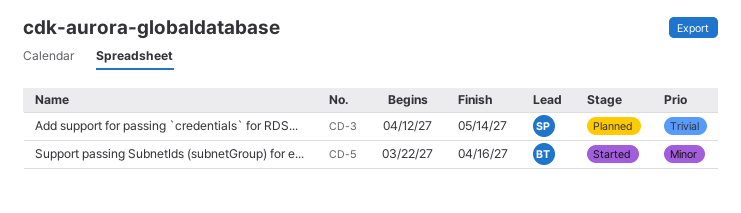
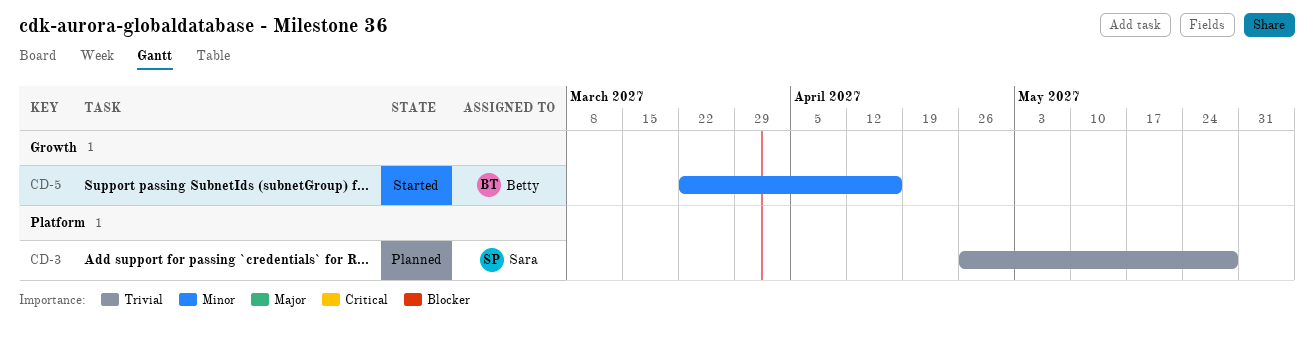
CD-3, start: Apr 12 -> Apr 26
CD-3, due: May 14 -> May 28

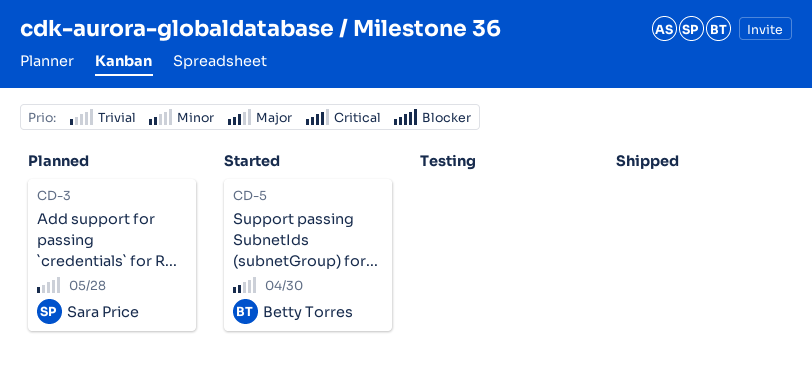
CD-5, due: Apr 16 -> Apr 30

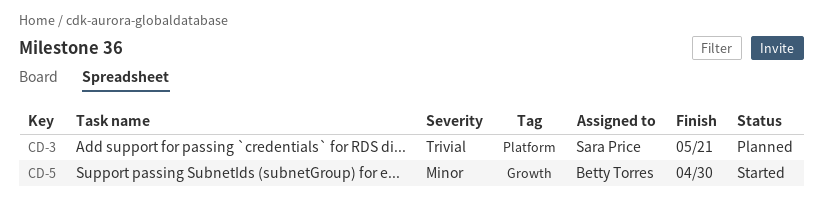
CD-3, due: May 28 -> May 21

